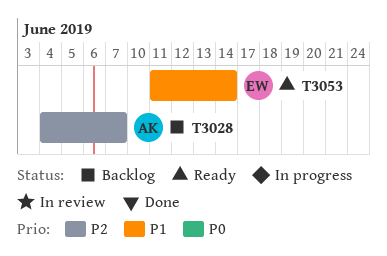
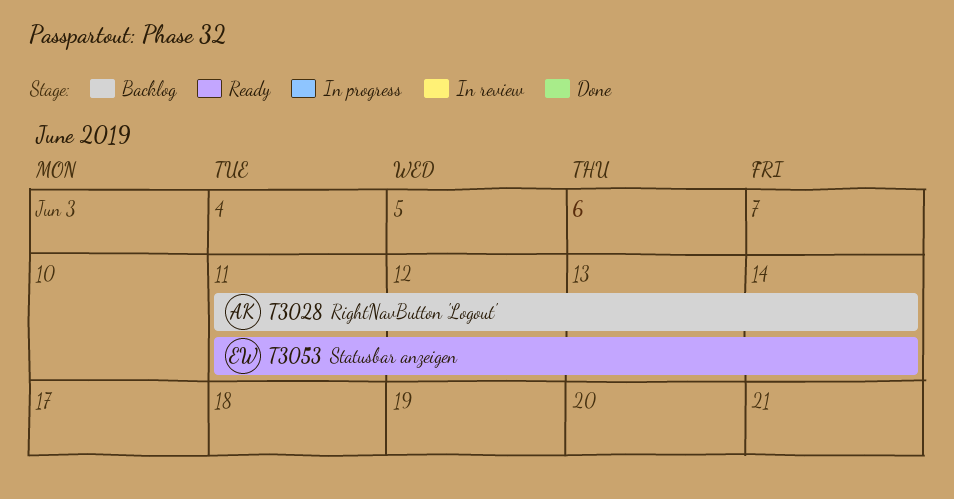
T3028, start: Jun 4 -> Jun 11
T3028, due: Jun 7 -> Jun 14

